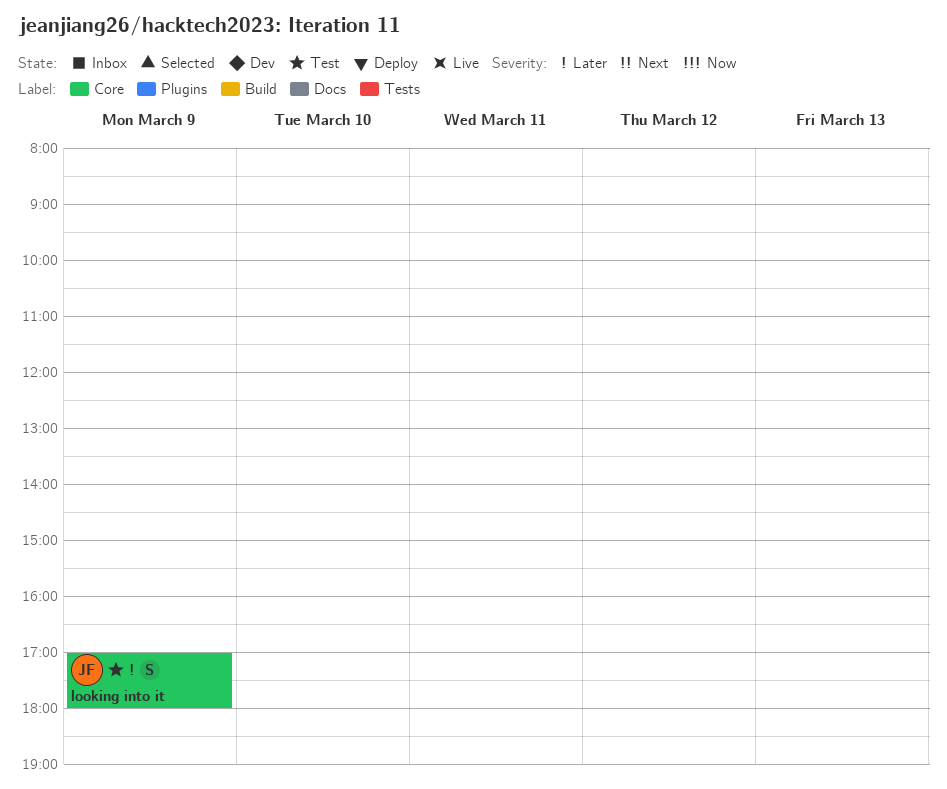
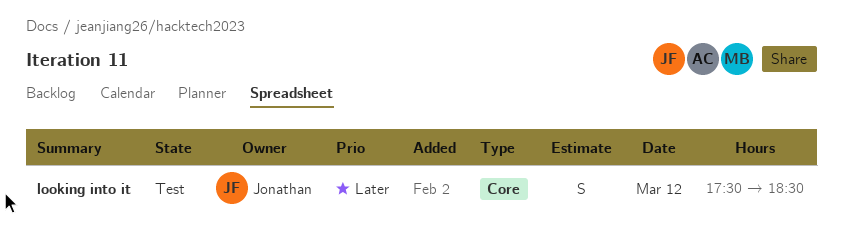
looking into it, day: Mar 9 -> Mar 12
looking into it, begins: 17:00 -> 17:30
looking into it, ends: 18:00 -> 18:30

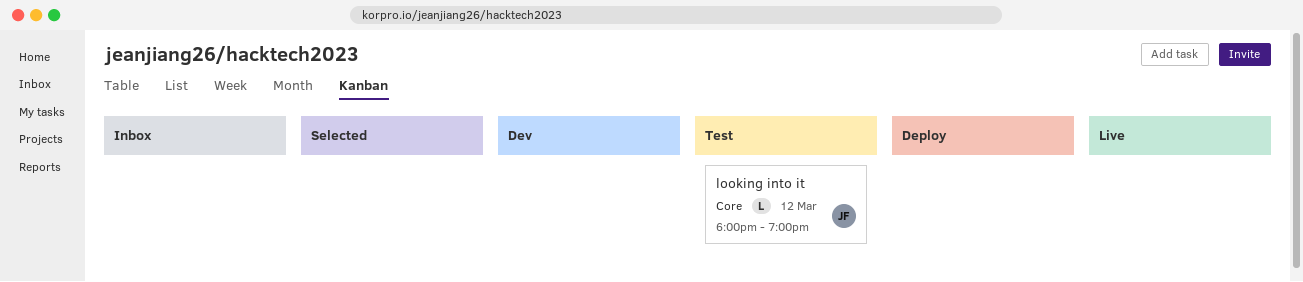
looking into it, estimate: S -> L
looking into it, begins: 17:30 -> 18:00
looking into it, ends: 18:30 -> 19:00

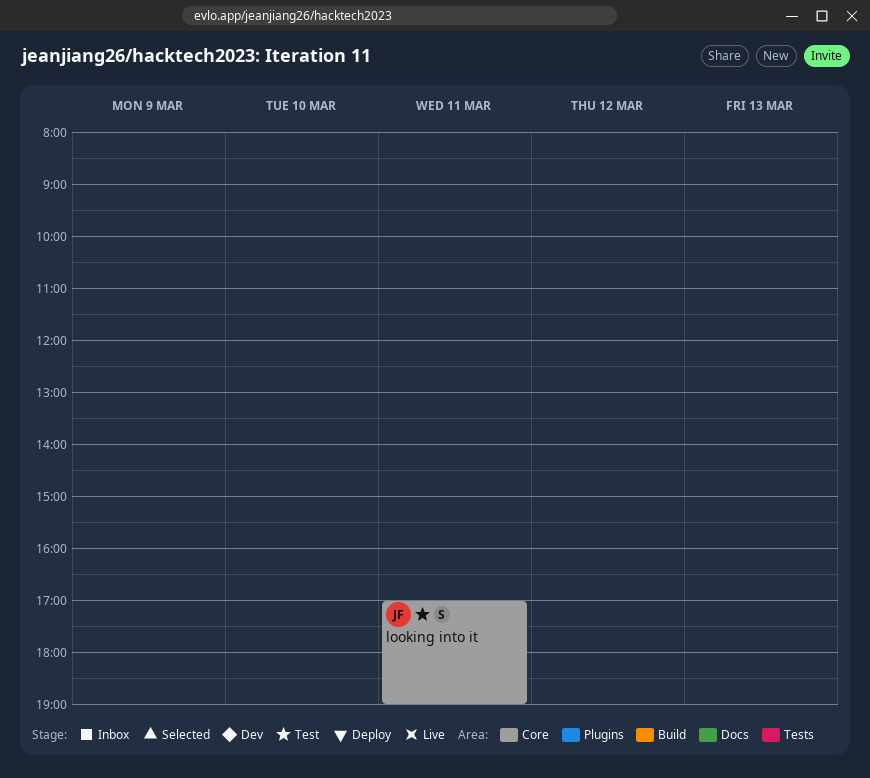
looking into it, estimate: L -> S
looking into it, day: Mar 12 -> Mar 11
looking into it, begins: 18:00 -> 17:00

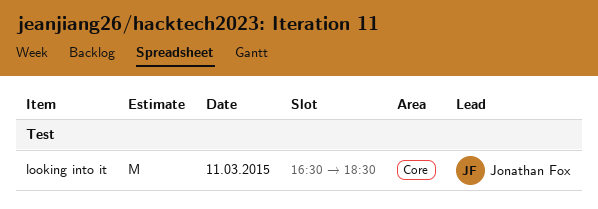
looking into it, estimate: S -> M
looking into it, begins: 17:00 -> 16:30
looking into it, ends: 19:00 -> 18:30

